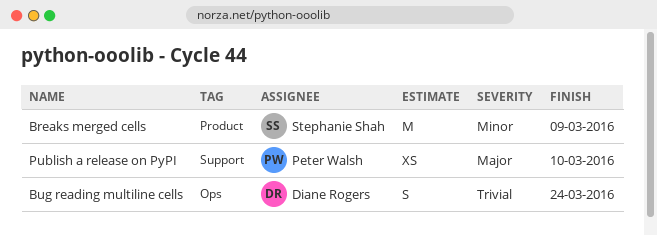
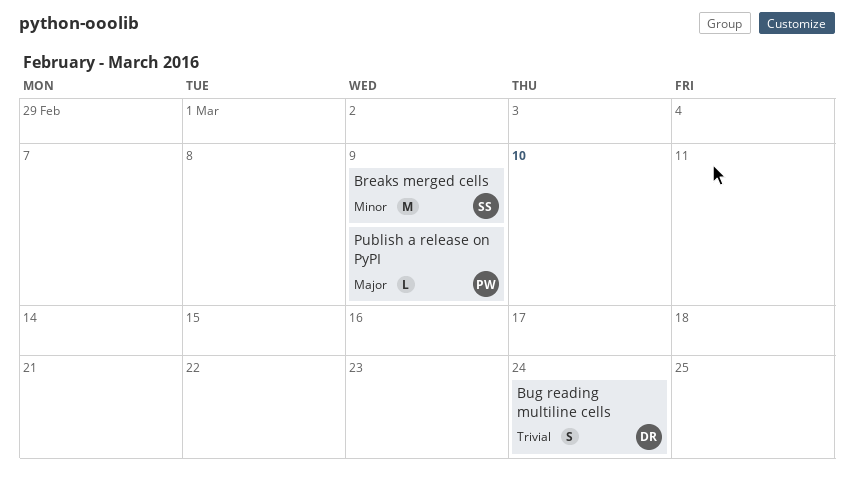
Publish a release on PyPI, estimate: XS -> L
Publish a release on PyPI, due: Mar 10 -> Mar 9

